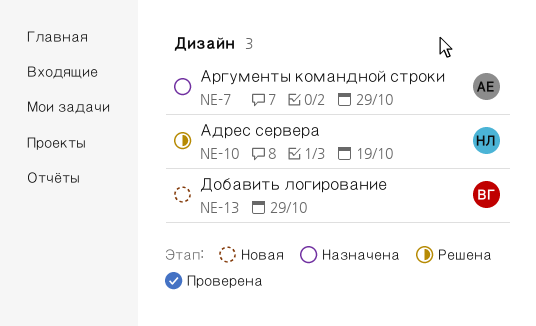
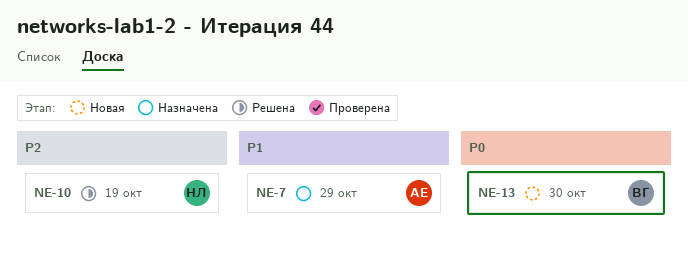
NE-13, due: Oct 29 -> Oct 30

